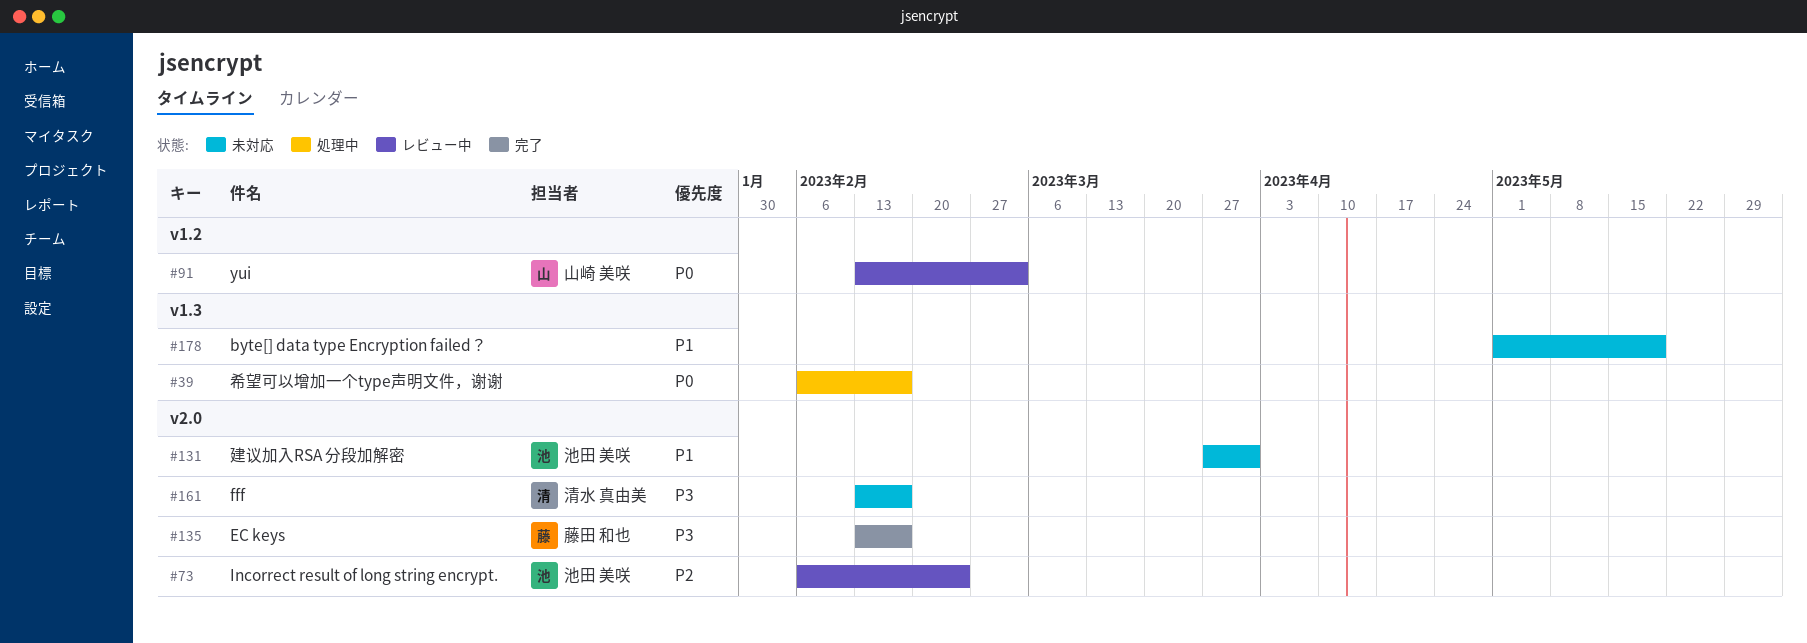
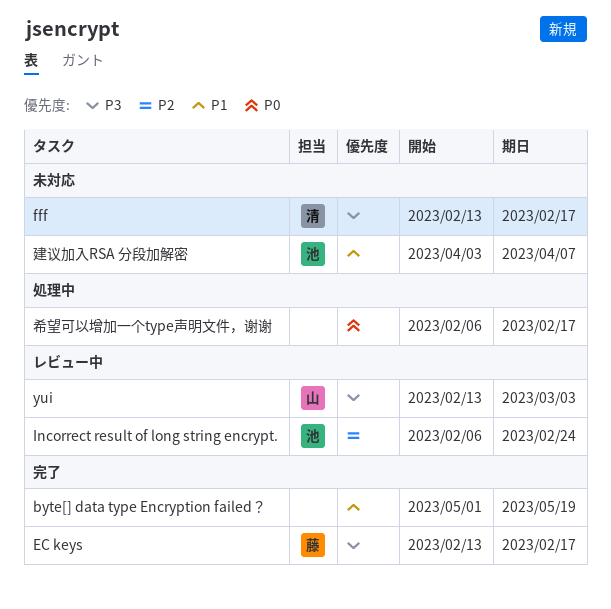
byte[] data type Encryption failed？, status: 未対応 -> 完了
yui, priority: P0 -> P3
建议加入RSA 分段加解密, start: Mar 27 -> Apr 3
建议加入RSA 分段加解密, due: Mar 31 -> Apr 7

